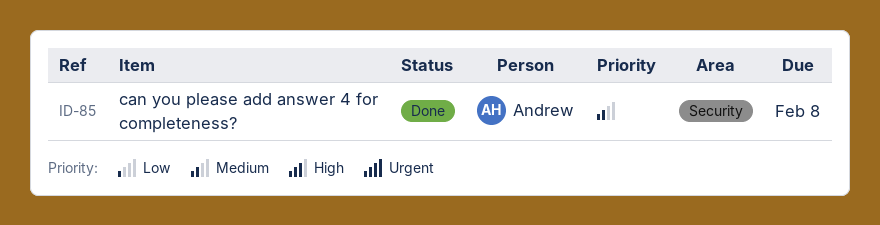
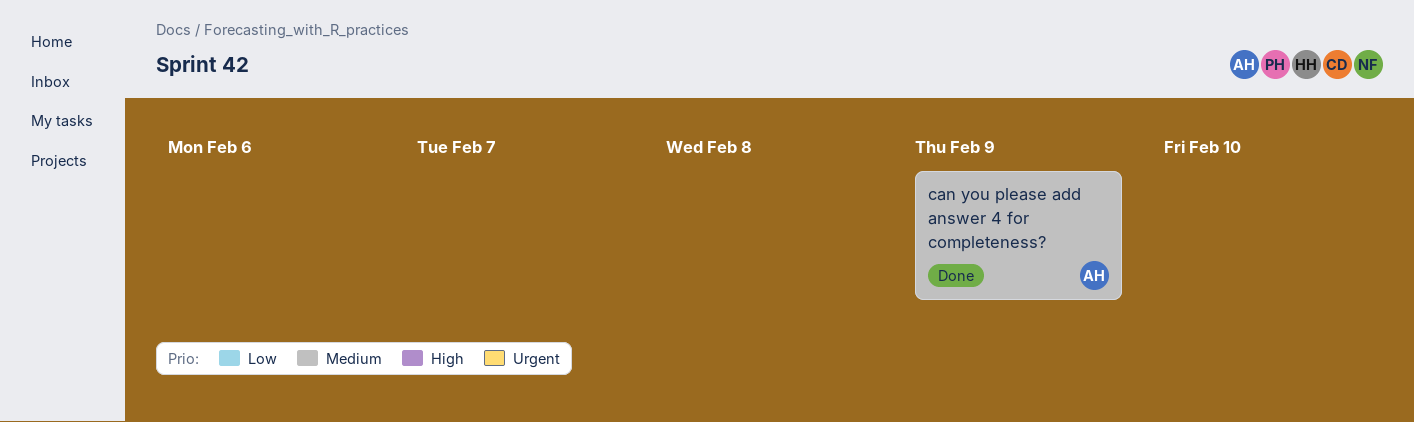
can you please add answer 4 for completeness?, due: Feb 8 -> Feb 9

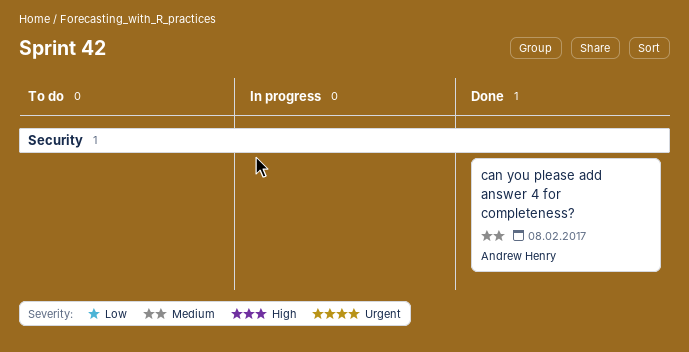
can you please add answer 4 for completeness?, due: Feb 9 -> Feb 8

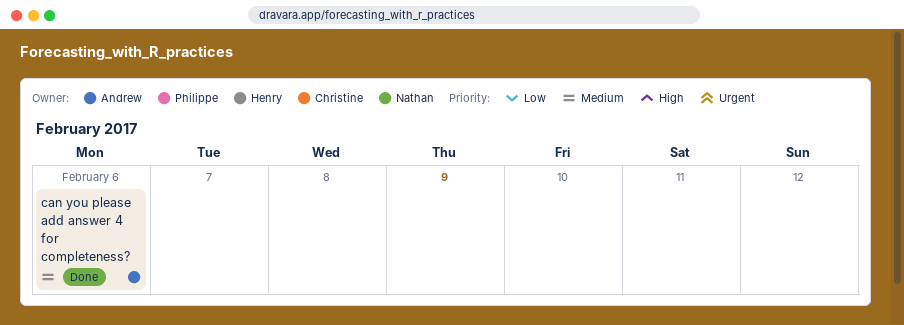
can you please add answer 4 for completeness?, due: Feb 8 -> Feb 6

